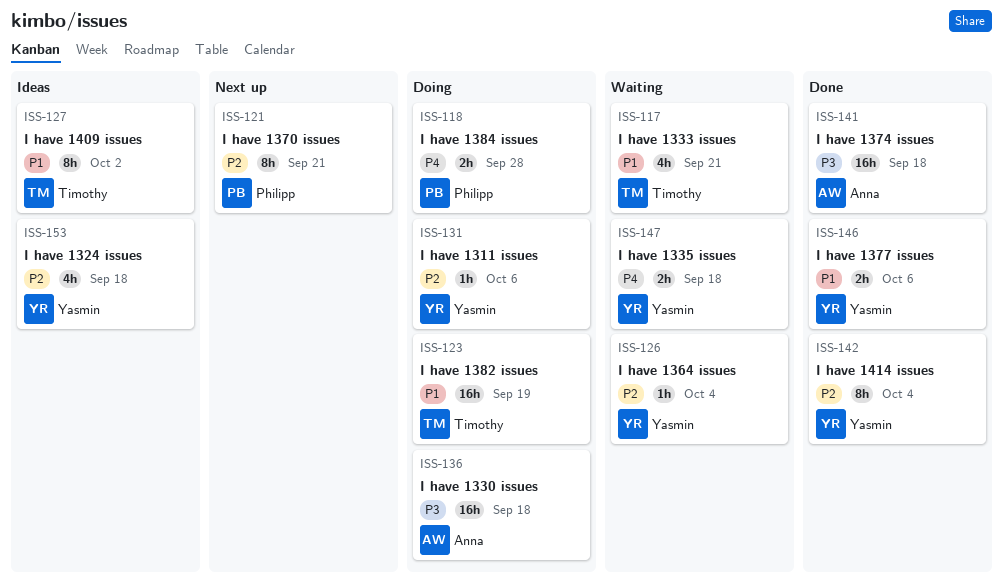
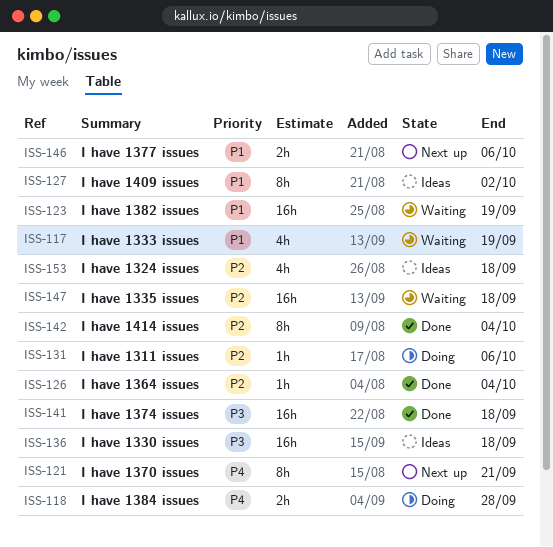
ISS-117, due: Sep 21 -> Sep 19
ISS-121, priority: P2 -> P4
ISS-123, status: Doing -> Waiting
ISS-126, status: Waiting -> Done
ISS-136, status: Doing -> Ideas
ISS-146, status: Done -> Next up
ISS-147, priority: P4 -> P2
ISS-147, estimate: 2h -> 16h

